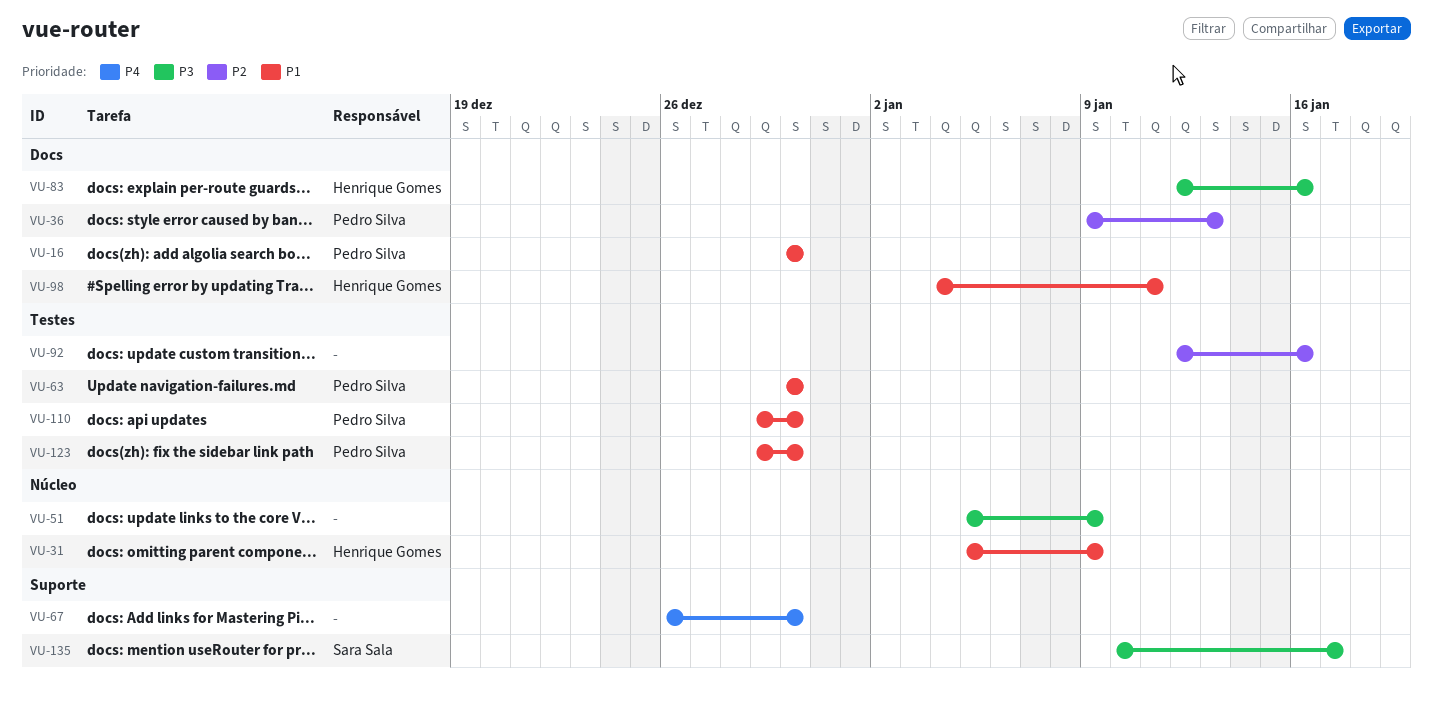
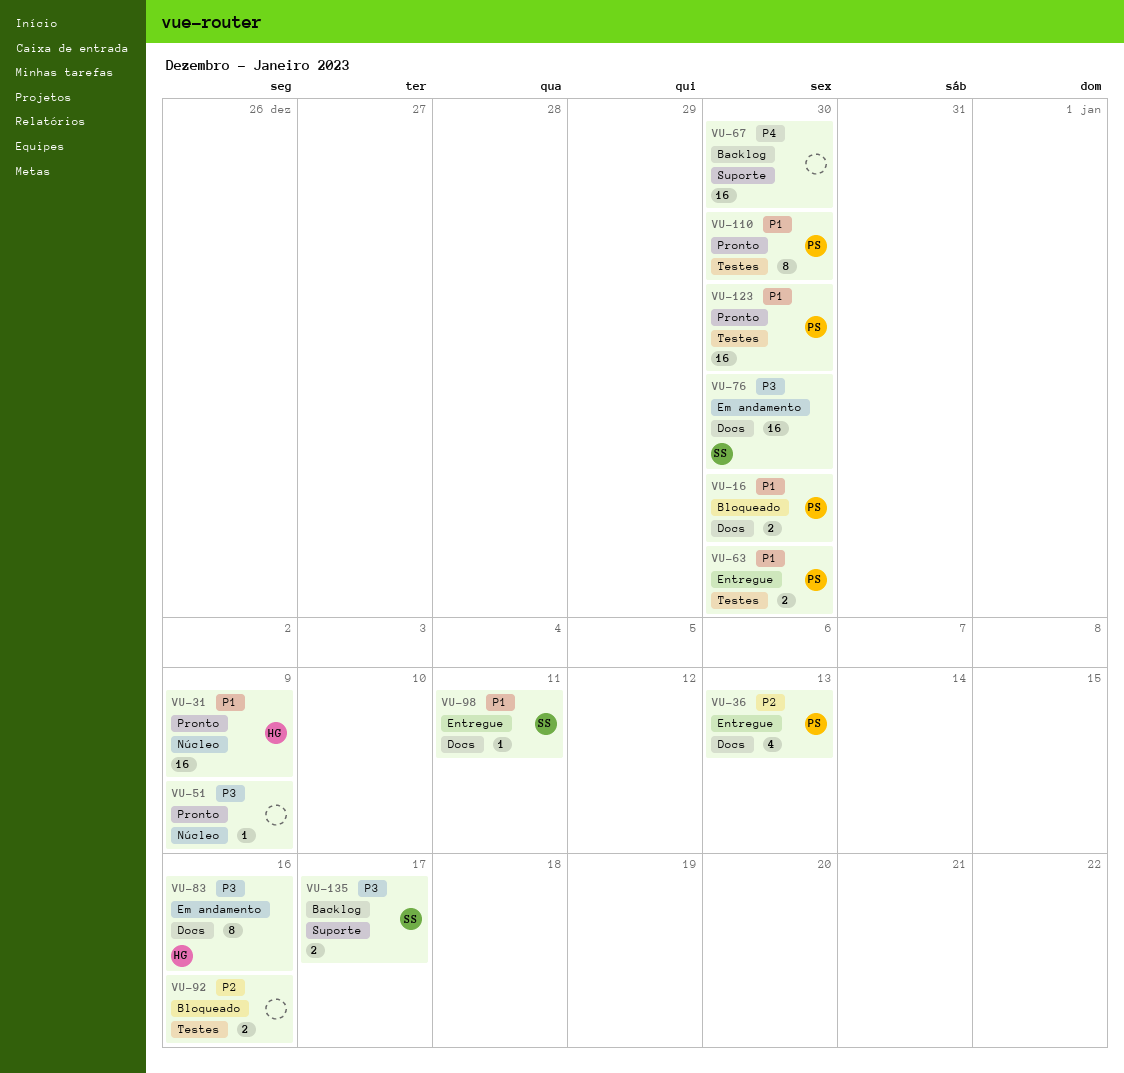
VU-76: none -> present
VU-98, owner: Henrique Gomes -> Sara Sala

